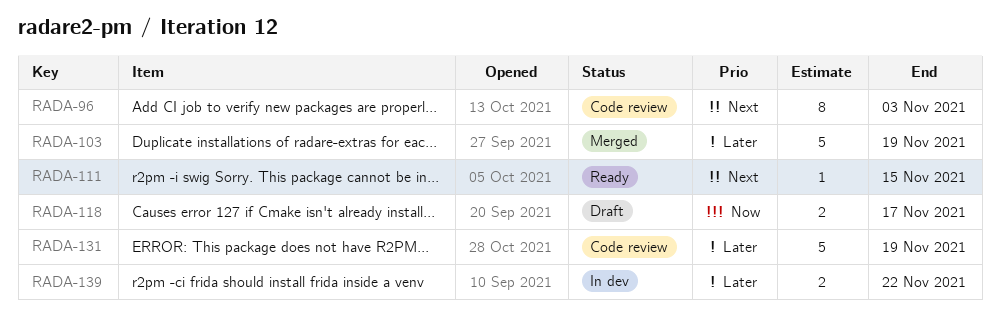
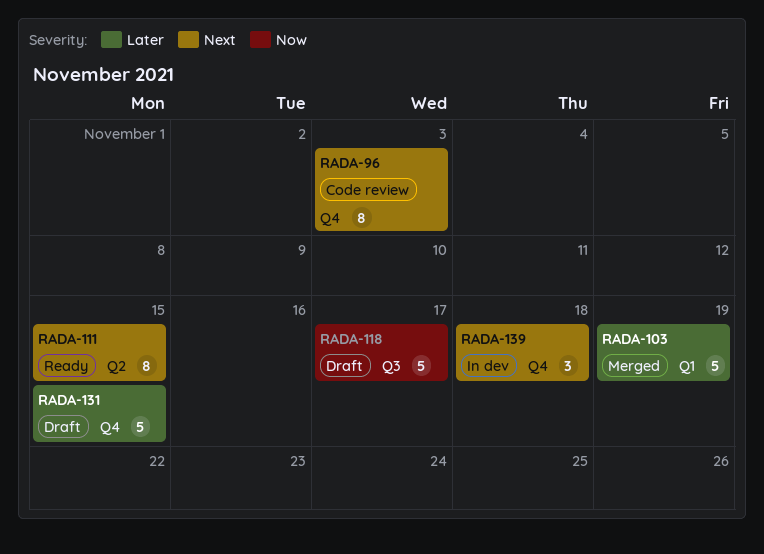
RADA-111, estimate: 1 -> 8
RADA-118, estimate: 2 -> 5
RADA-131, status: Code review -> Draft
RADA-131, due: Nov 19 -> Nov 15
RADA-139, priority: Later -> Next
RADA-139, estimate: 2 -> 3
RADA-139, due: Nov 22 -> Nov 18

